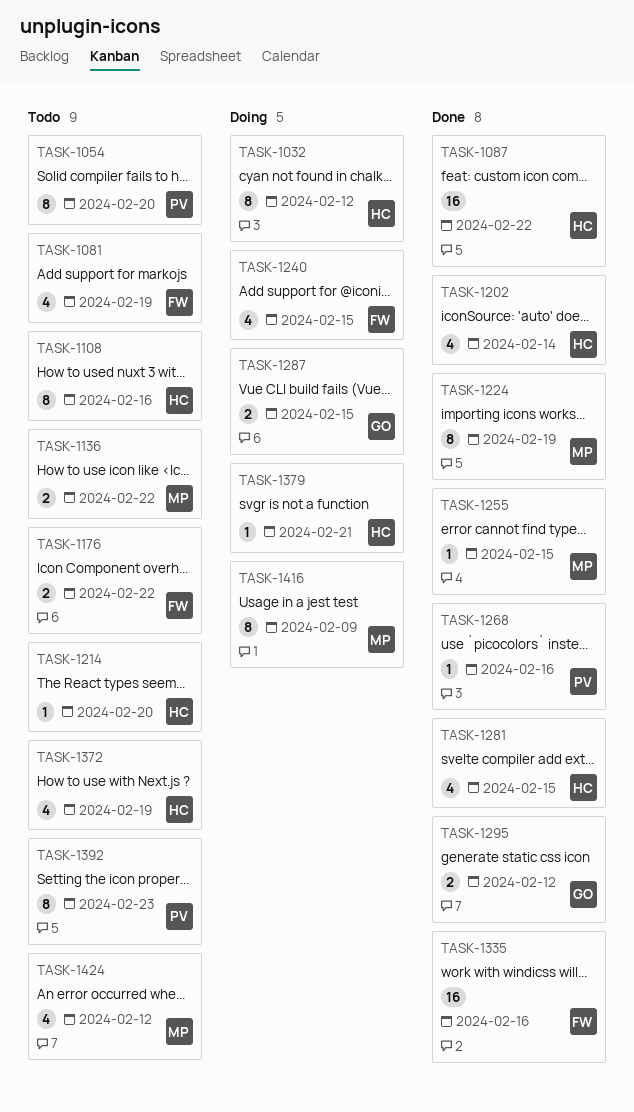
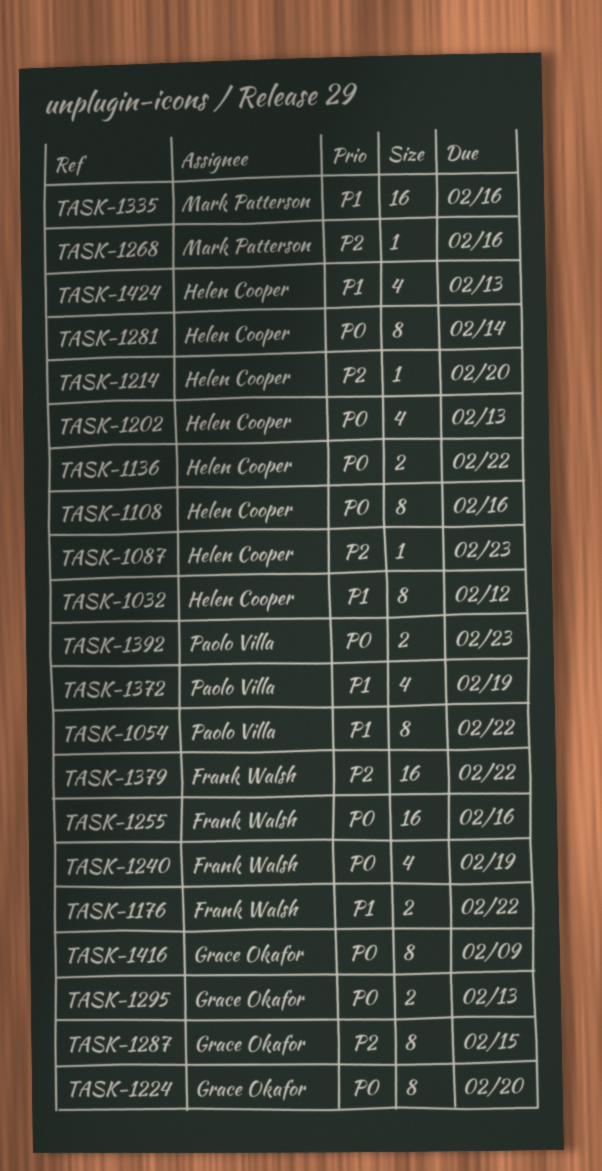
TASK-1054, due: Feb 20 -> Feb 22
TASK-1081: present -> none
TASK-1087, estimate: 16 -> 1
TASK-1087, due: Feb 22 -> Feb 23
TASK-1136, owner: Mark Patterson -> Helen Cooper
TASK-1202, due: Feb 14 -> Feb 13
TASK-1224, owner: Mark Patterson -> Grace Okafor
TASK-1224, due: Feb 19 -> Feb 20
TASK-1240, due: Feb 15 -> Feb 19
TASK-1255, owner: Mark Patterson -> Frank Walsh
TASK-1255, estimate: 1 -> 16
TASK-1255, due: Feb 15 -> Feb 16
TASK-1268, owner: Paolo Villa -> Mark Patterson
TASK-1281, estimate: 4 -> 8
TASK-1281, due: Feb 15 -> Feb 14
TASK-1287, estimate: 2 -> 8
TASK-1295, due: Feb 12 -> Feb 13
TASK-1335, owner: Frank Walsh -> Mark Patterson
TASK-1372, owner: Helen Cooper -> Paolo Villa
TASK-1379, owner: Helen Cooper -> Frank Walsh
TASK-1379, estimate: 1 -> 16
TASK-1379, due: Feb 21 -> Feb 22
TASK-1392, estimate: 8 -> 2
TASK-1416, owner: Mark Patterson -> Grace Okafor
TASK-1424, owner: Mark Patterson -> Helen Cooper
TASK-1424, due: Feb 12 -> Feb 13

